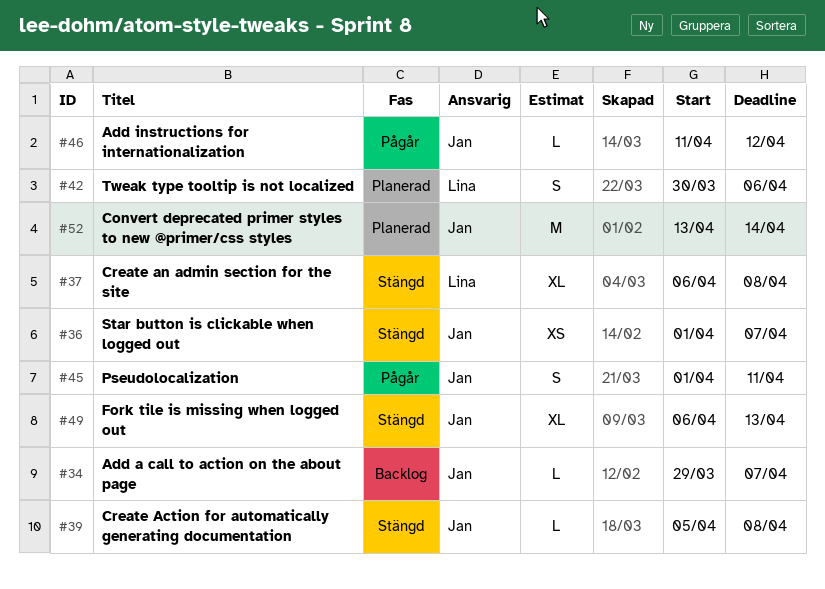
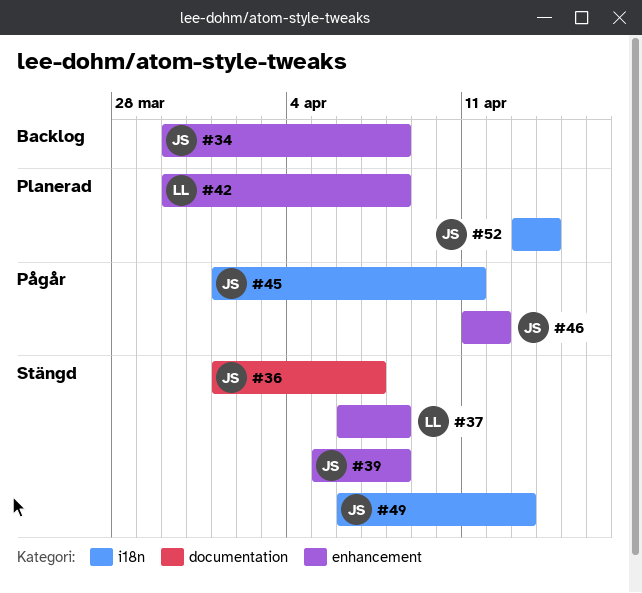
#34, start: Mar 29 -> Mar 30
#34, due: Apr 7 -> Apr 8
#42, due: Apr 6 -> Apr 8

